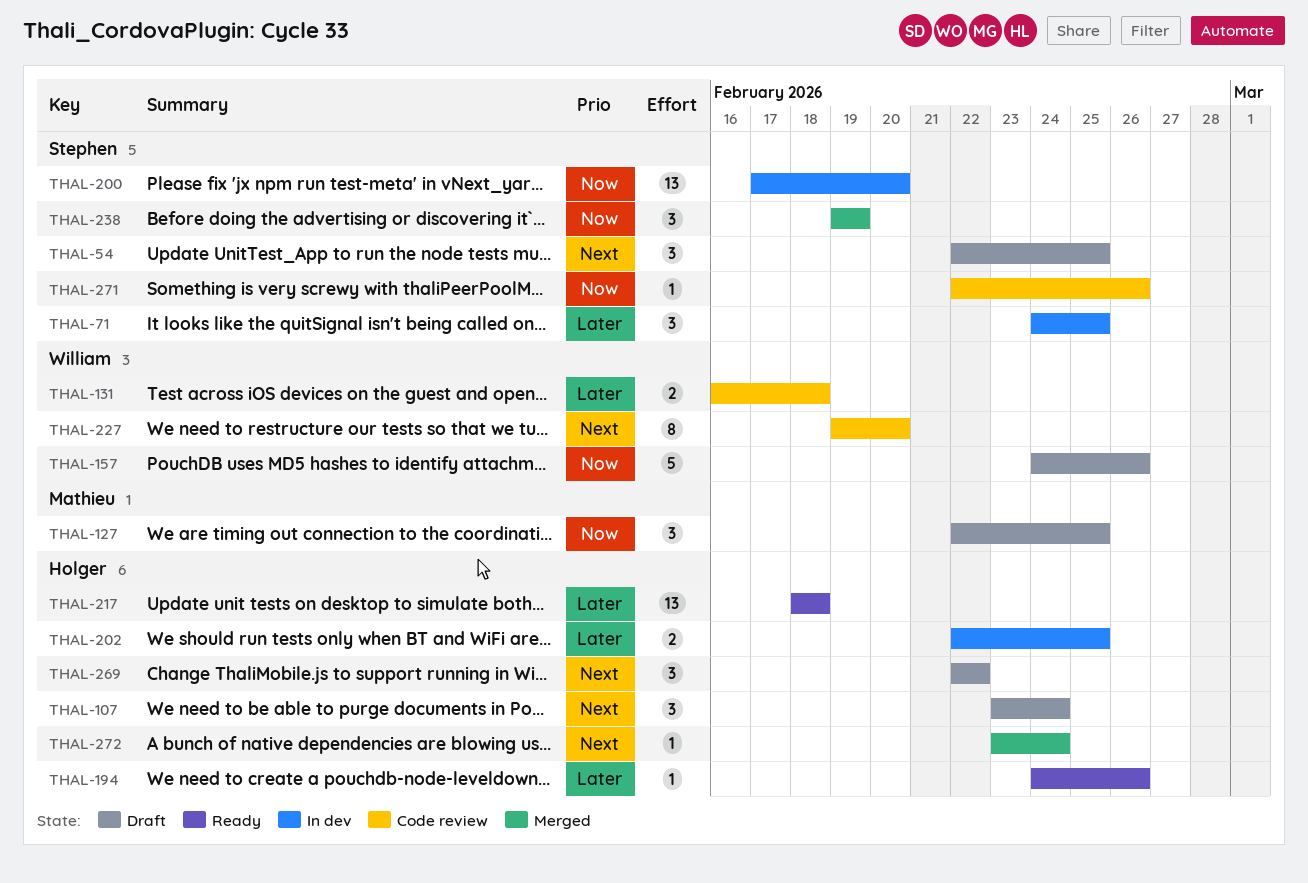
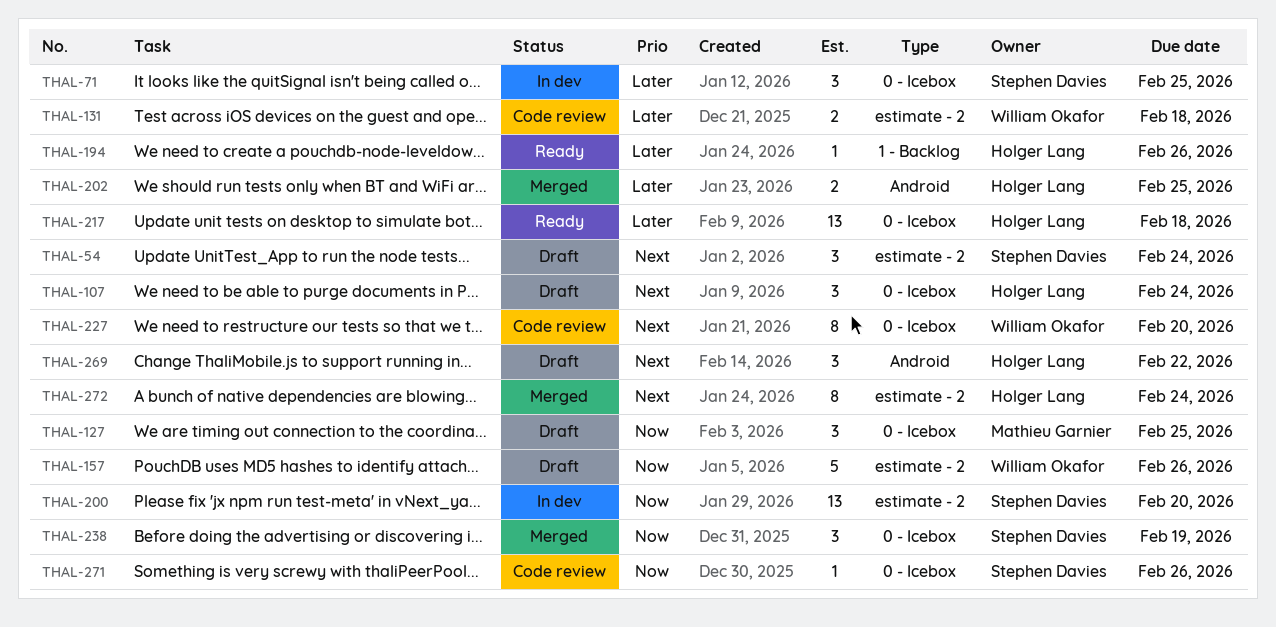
THAL-54, due: Feb 25 -> Feb 24
THAL-202, status: In dev -> Merged
THAL-272, estimate: 1 -> 8

